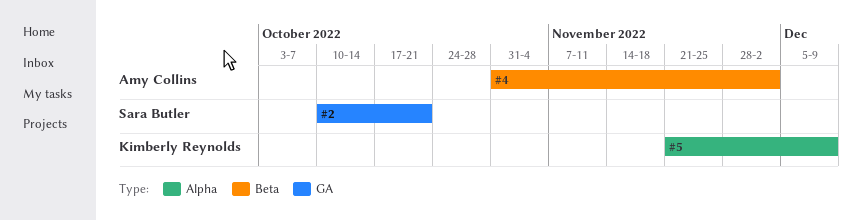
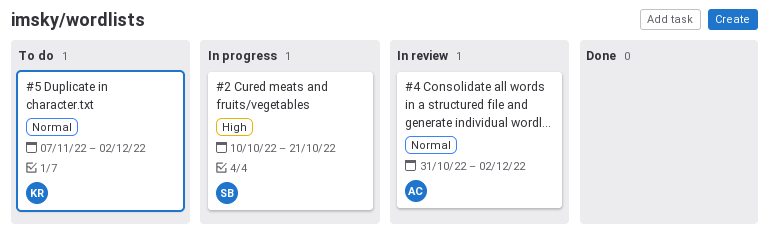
#5, start: Nov 21 -> Nov 7
#5, due: Dec 9 -> Dec 2

